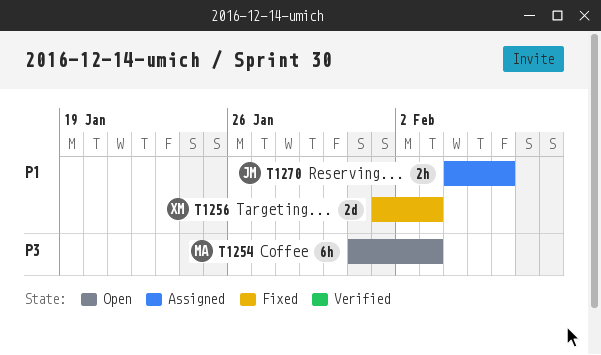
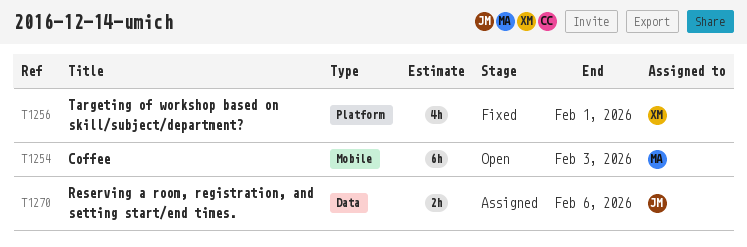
T1256, estimate: 2d -> 4h
T1256, due: Feb 3 -> Feb 1

